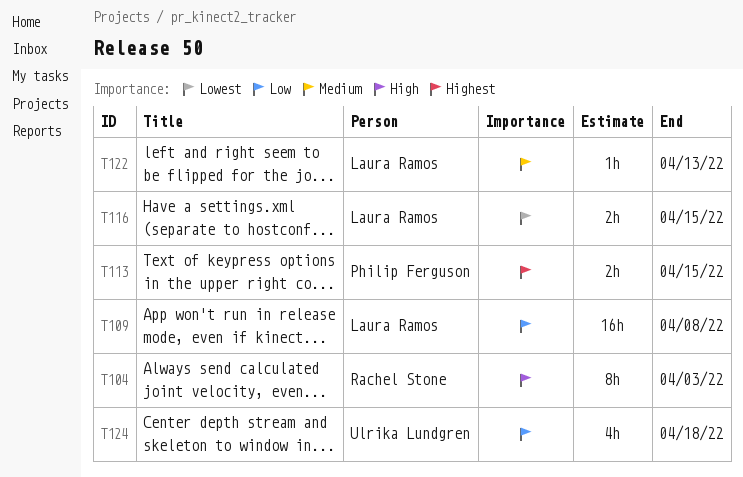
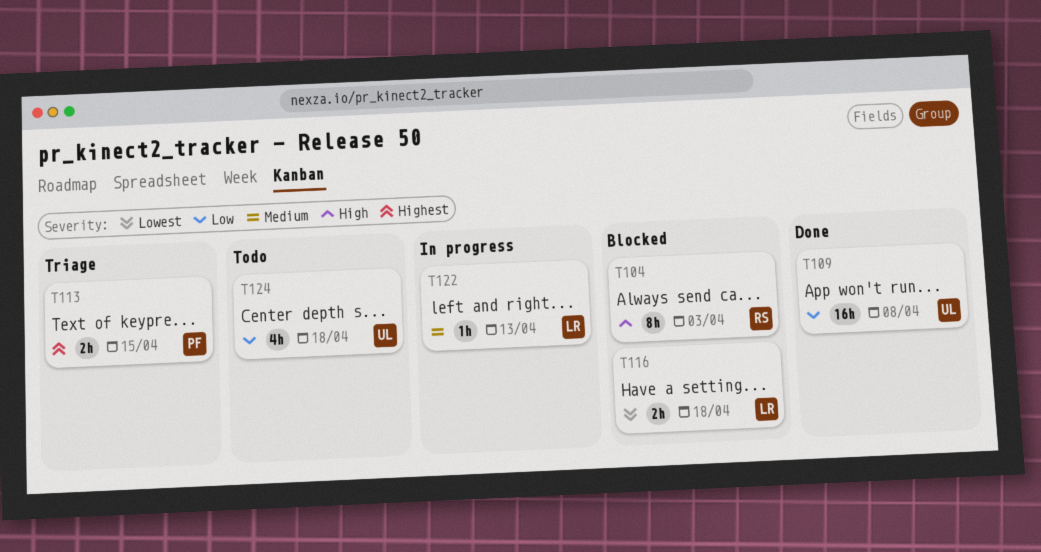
T109, owner: Laura Ramos -> Ulrika Lundgren
T116, due: Apr 15 -> Apr 18

